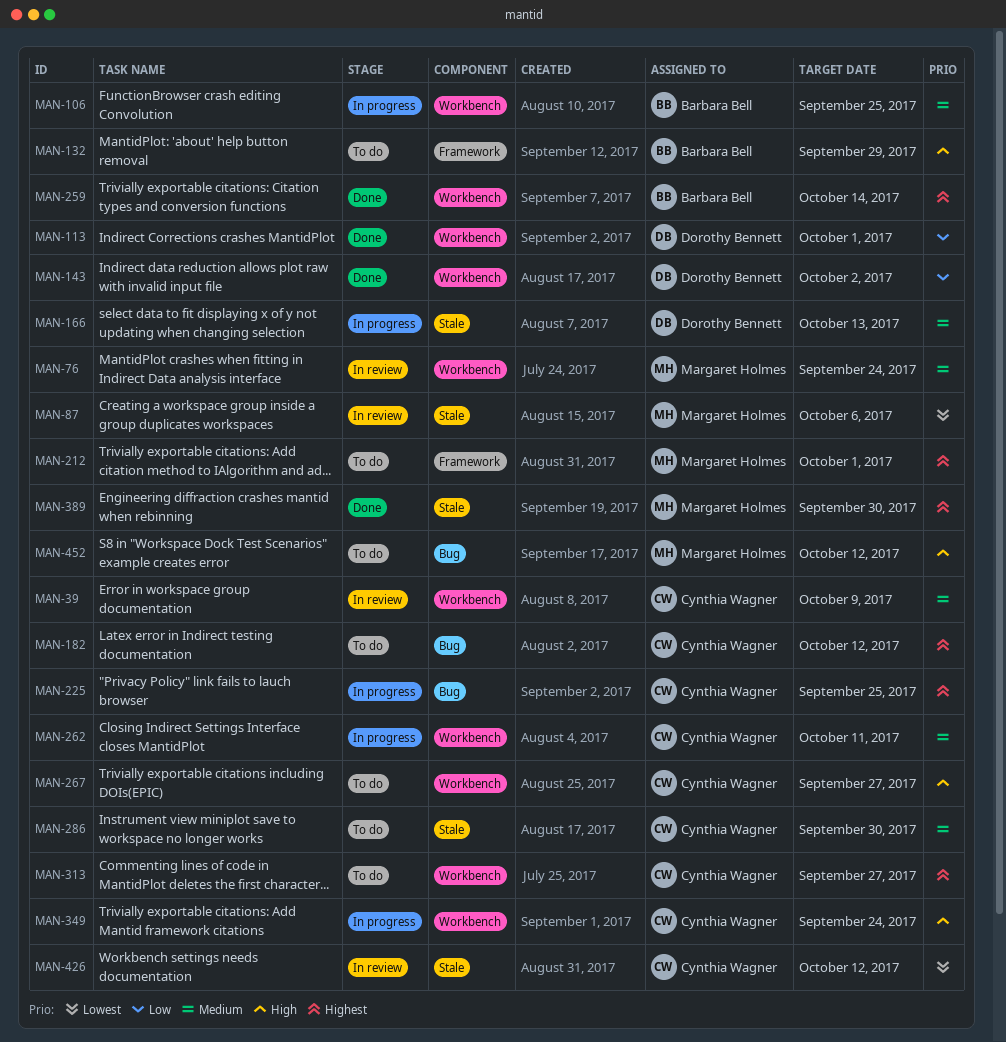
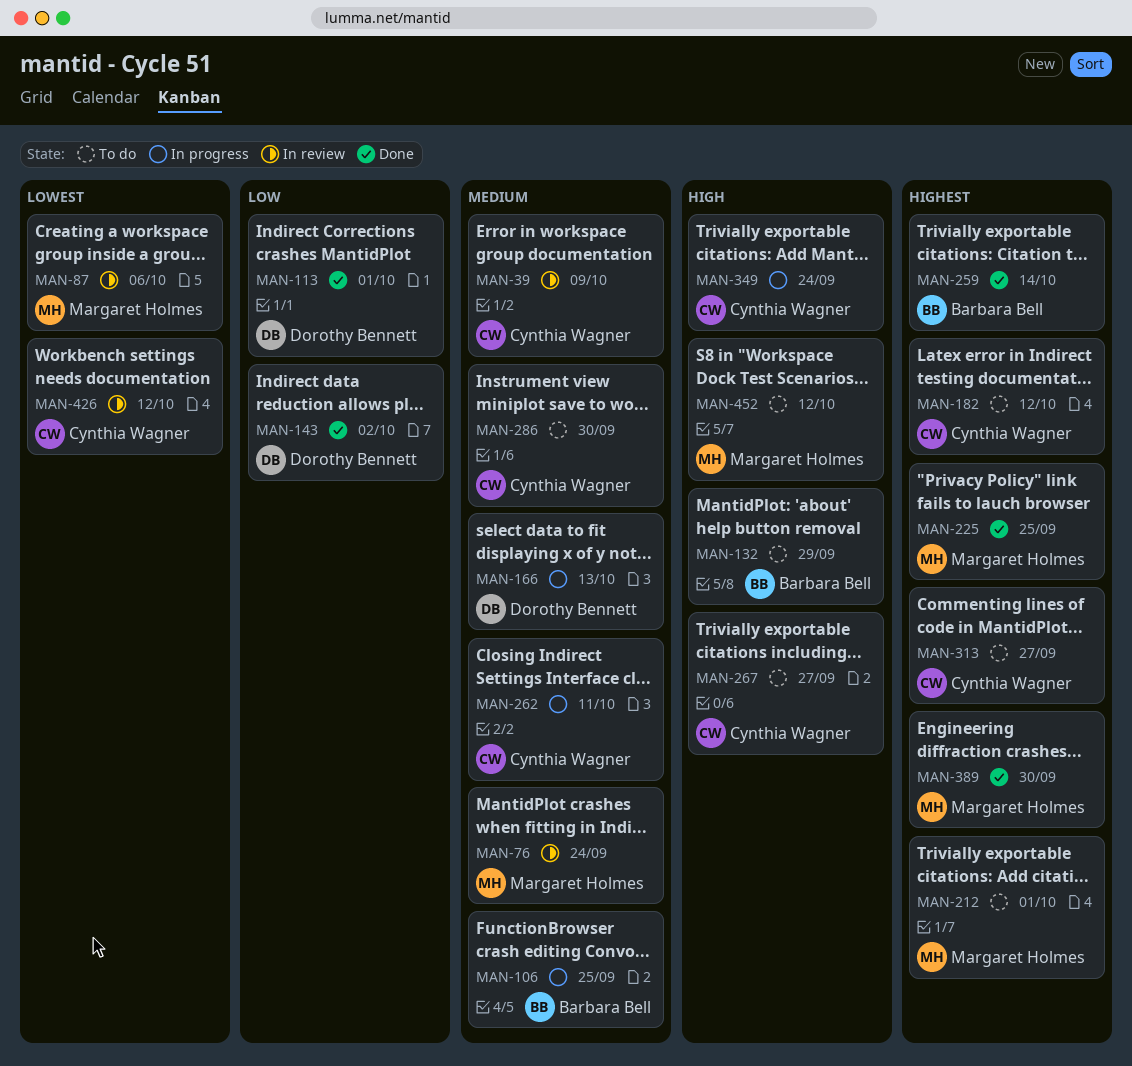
MAN-225, status: In progress -> Done
MAN-225, owner: Cynthia Wagner -> Margaret Holmes

